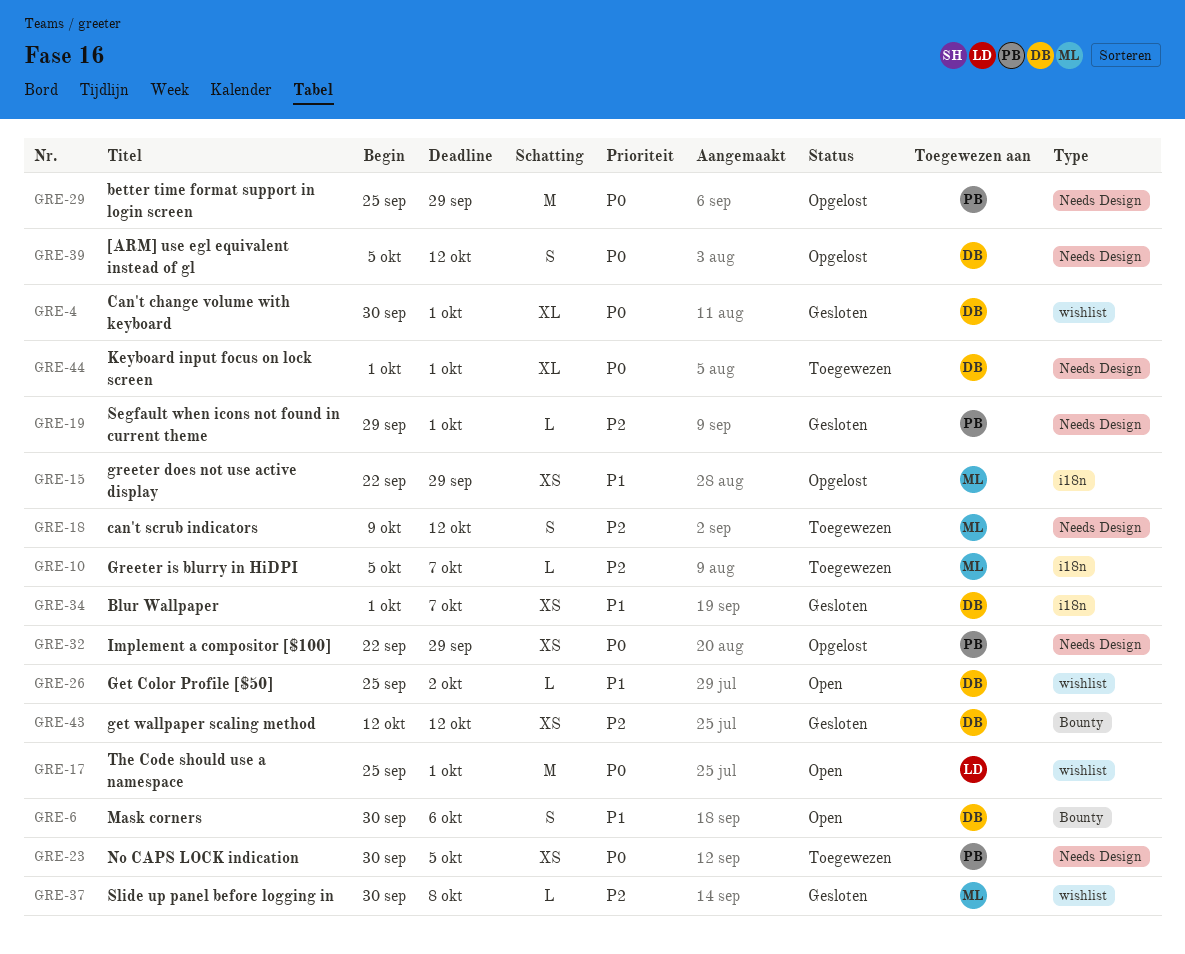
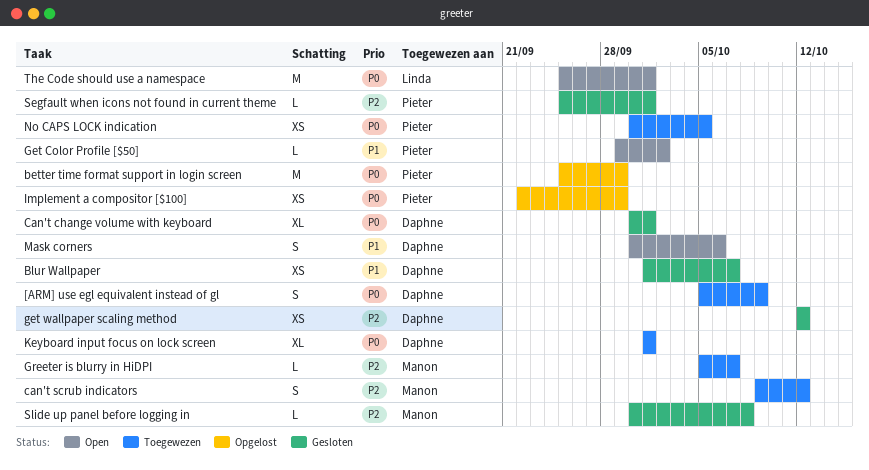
[ARM] use egl equivalent instead of gl, status: Opgelost -> Toegewezen
[ARM] use egl equivalent instead of gl, due: Oct 12 -> Oct 9
Get Color Profile [$50], owner: Daphne -> Pieter
Get Color Profile [$50], start: Sep 25 -> Sep 29
greeter does not use active display: present -> none
Segfault when icons not found in current theme, start: Sep 29 -> Sep 25

